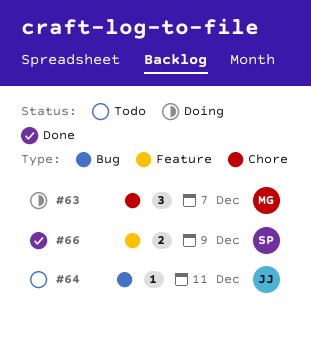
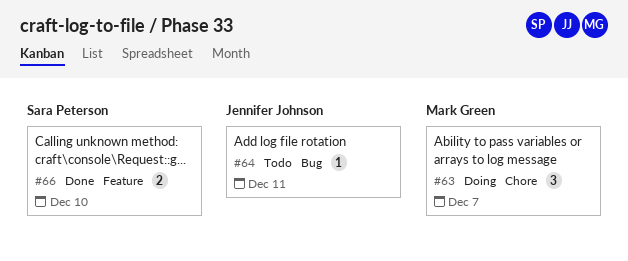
#66, due: Dec 9 -> Dec 10

